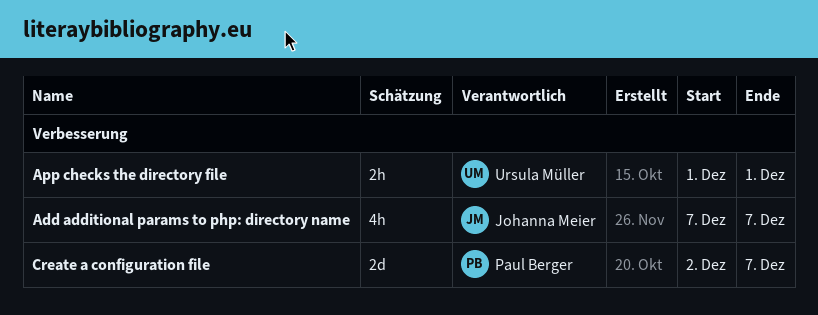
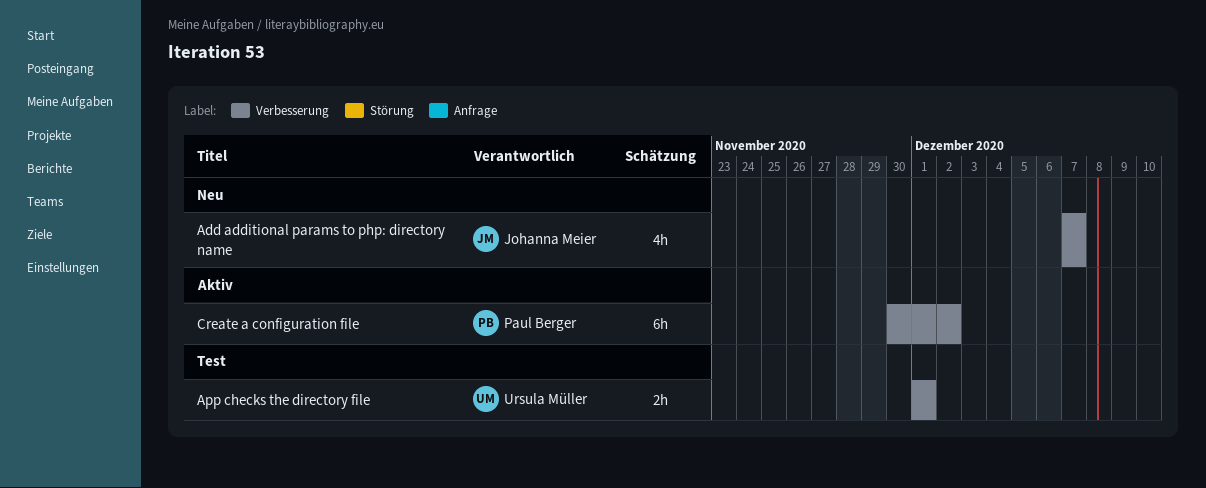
Create a configuration file, estimate: 2d -> 6h
Create a configuration file, start: Dec 2 -> Nov 30
Create a configuration file, due: Dec 7 -> Dec 2

